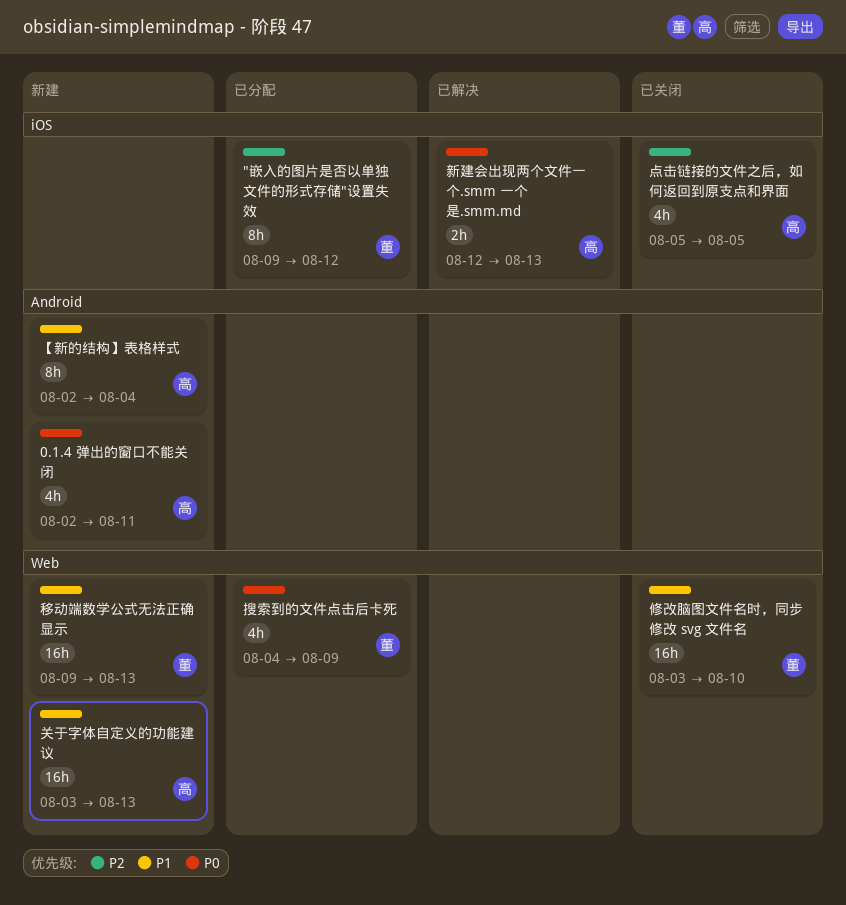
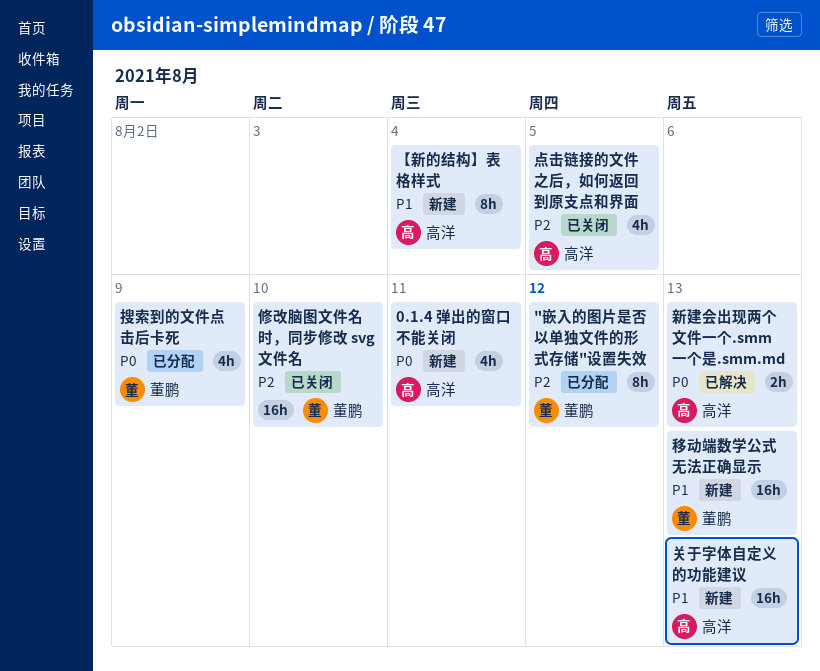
修改脑图文件名时，同步修改 svg 文件名, priority: P1 -> P2

